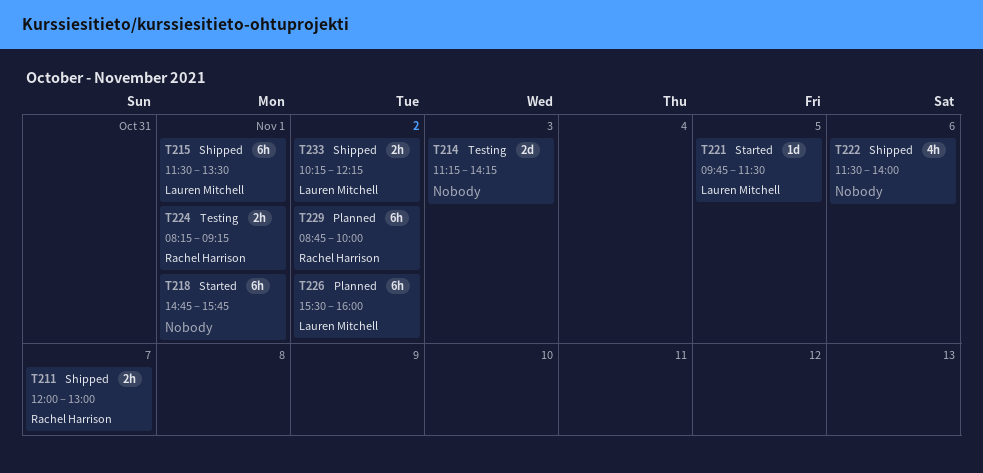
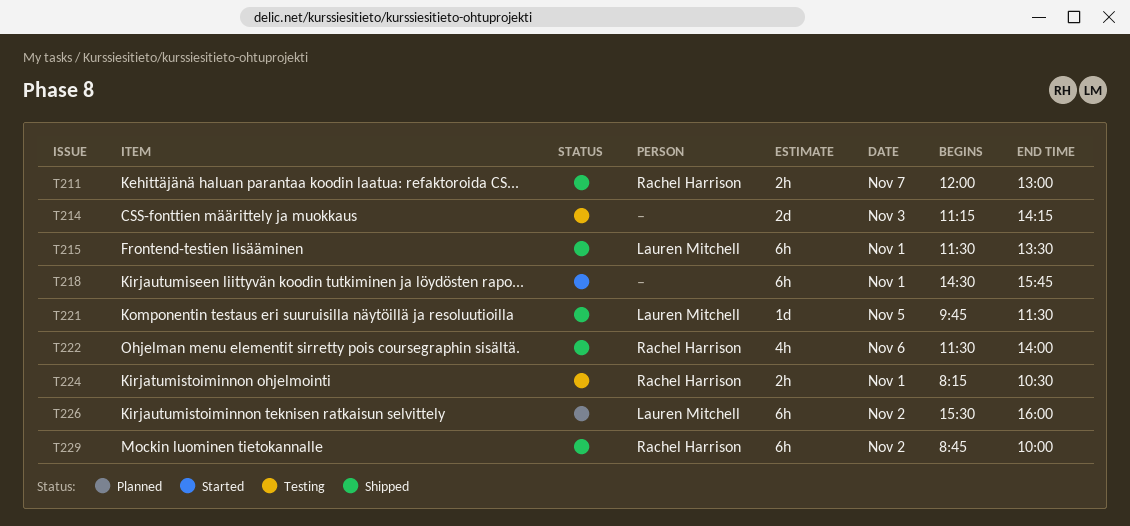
T218, begins: 14:45 -> 14:30
T221, status: Started -> Shipped
T222, owner: none -> Rachel Harrison
T224, ends: 09:15 -> 10:30
T229, status: Planned -> Shipped
T233: present -> none

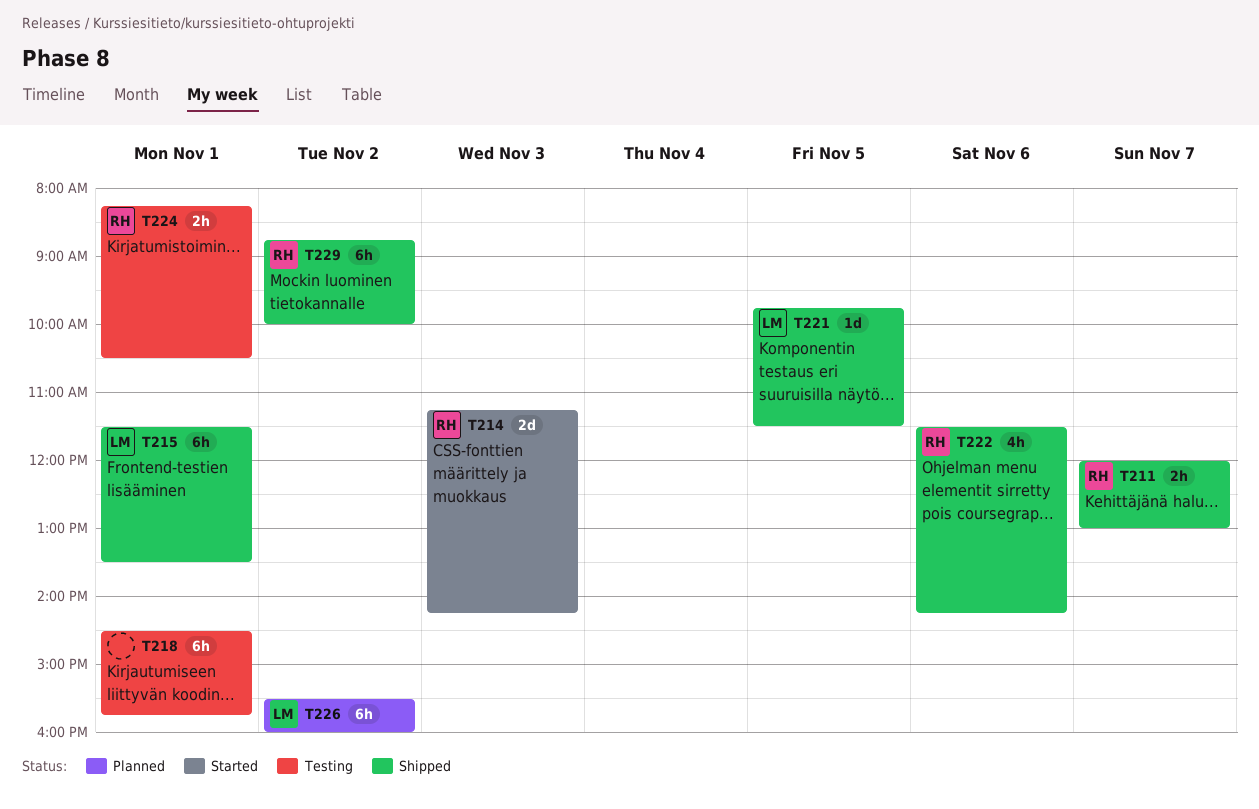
T214, status: Testing -> Started
T214, owner: none -> Rachel Harrison
T218, status: Started -> Testing
T222, ends: 14:00 -> 14:15

